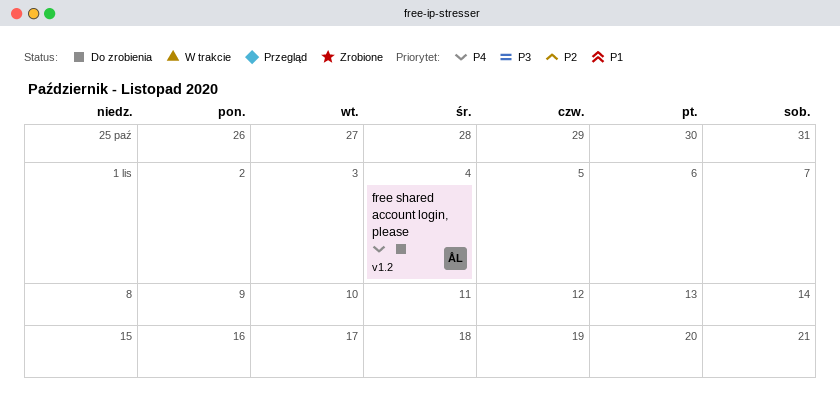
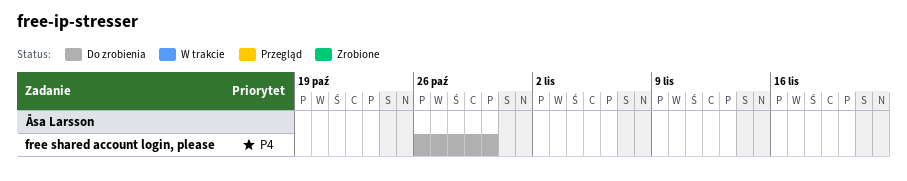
free shared account login, please, due: Nov 4 -> Oct 30

